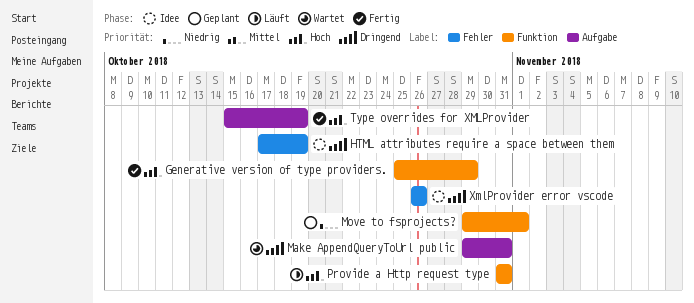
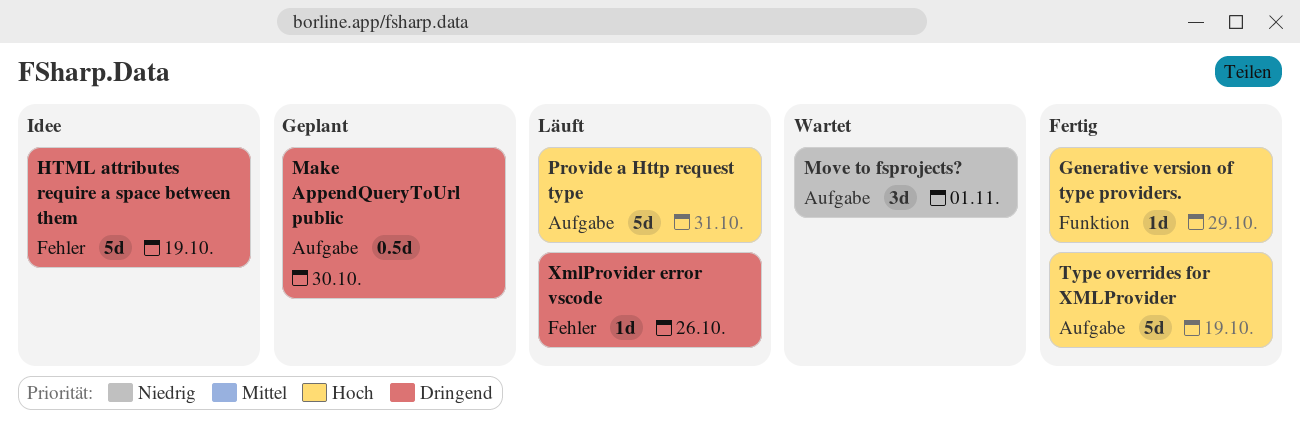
Make AppendQueryToUrl public, status: Wartet -> Geplant
Make AppendQueryToUrl public, due: Oct 31 -> Oct 30
Move to fsprojects?, status: Geplant -> Wartet
Move to fsprojects?, label: Funktion -> Aufgabe
Provide a Http request type, label: Funktion -> Aufgabe
XmlProvider error vscode, status: Idee -> Läuft

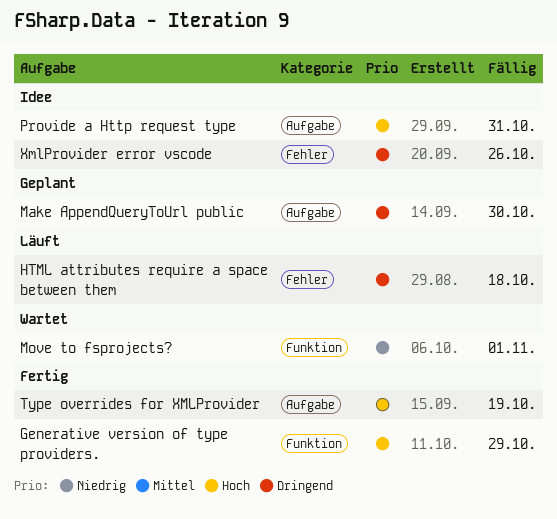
HTML attributes require a space between them, status: Idee -> Läuft
HTML attributes require a space between them, due: Oct 19 -> Oct 18
Move to fsprojects?, label: Aufgabe -> Funktion
Provide a Http request type, status: Läuft -> Idee
XmlProvider error vscode, status: Läuft -> Idee

